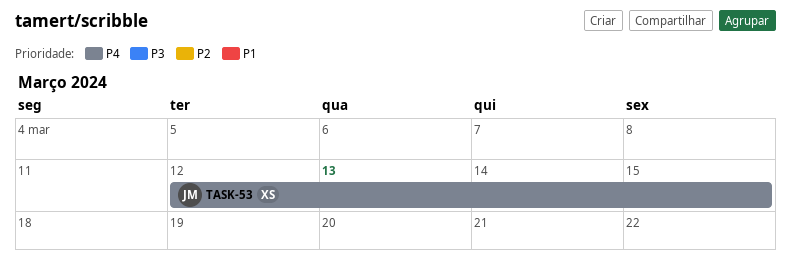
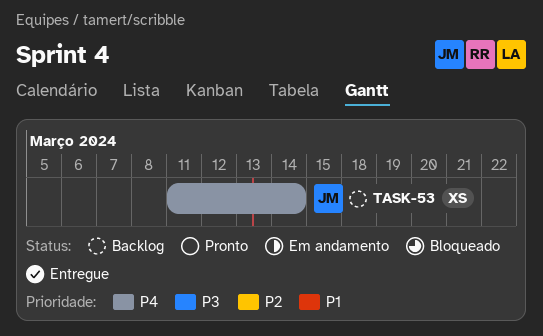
TASK-53, start: Mar 12 -> Mar 11
TASK-53, due: Mar 15 -> Mar 14

